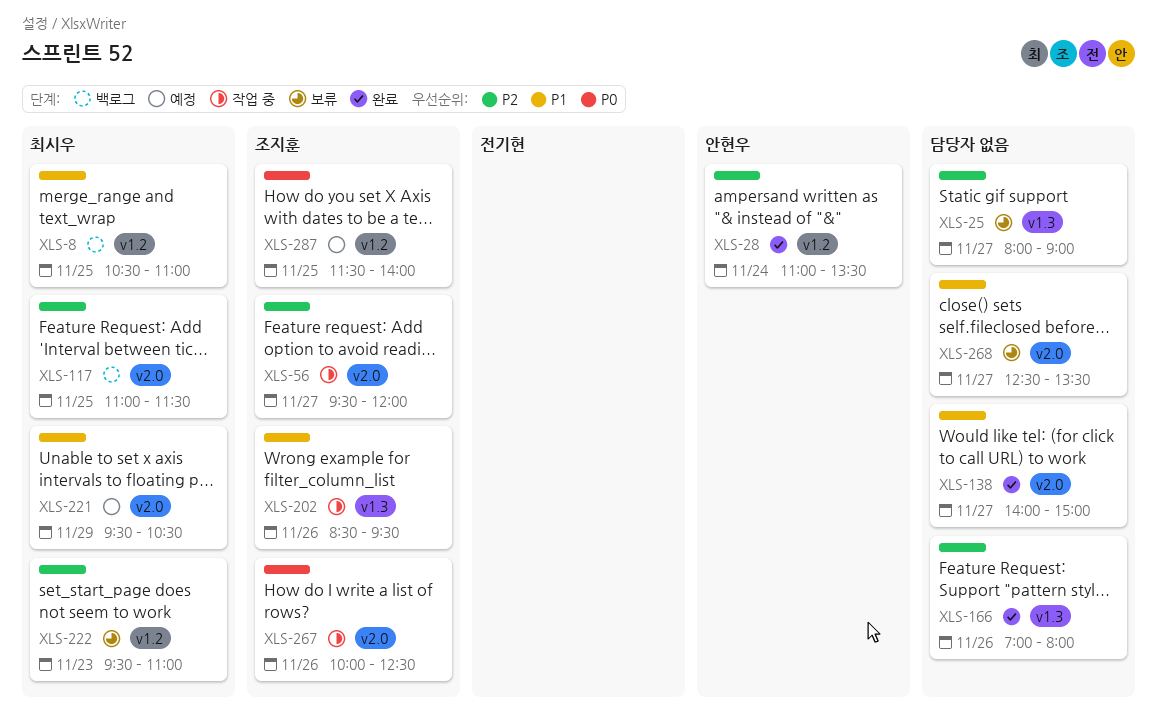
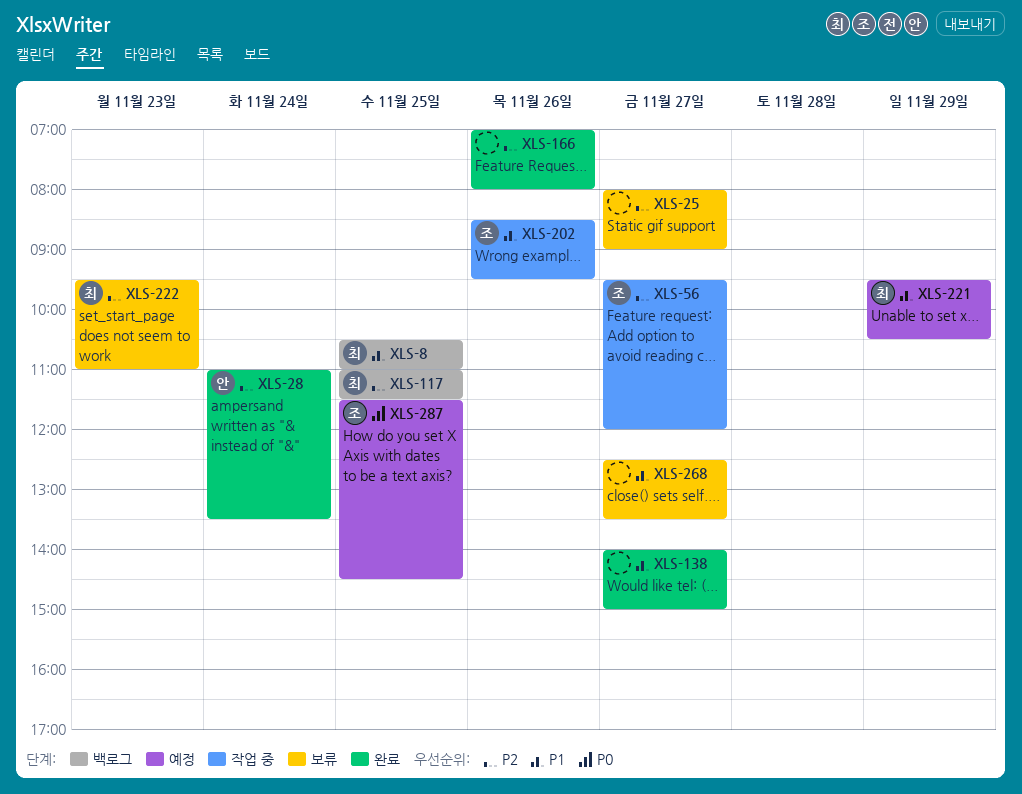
XLS-267: present -> none
XLS-287, ends: 14:00 -> 14:30

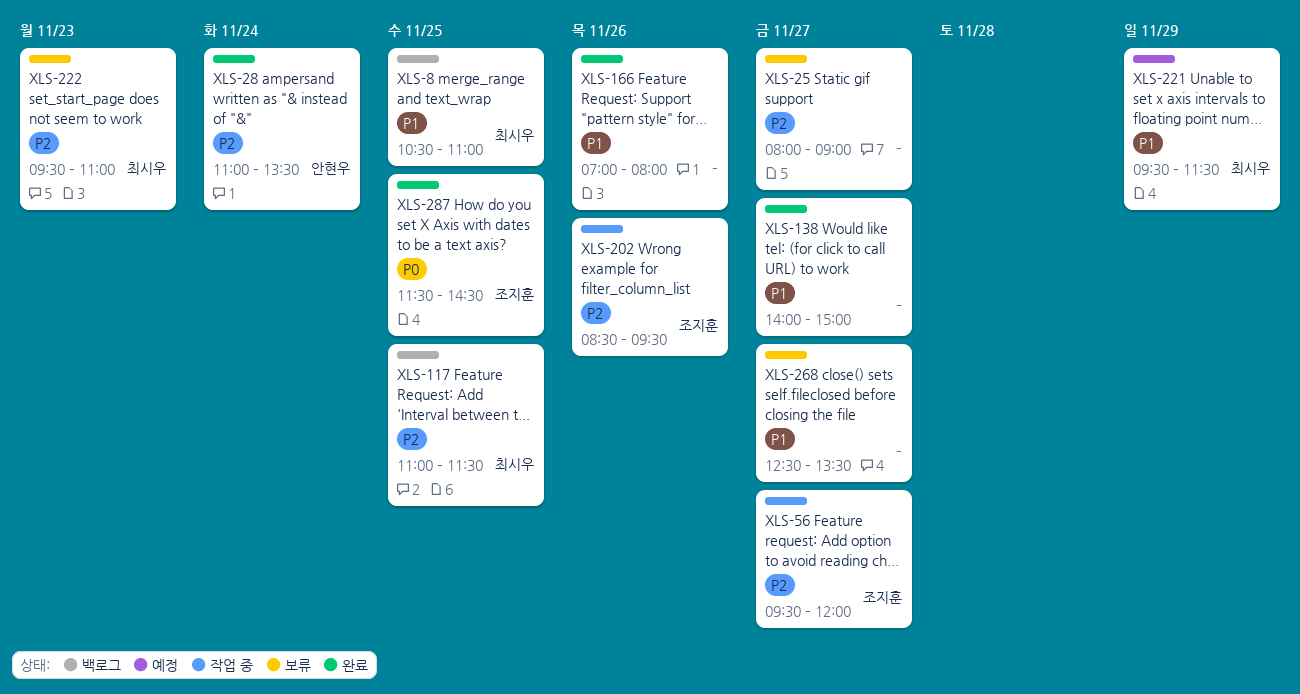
XLS-166, priority: P2 -> P1
XLS-202, priority: P1 -> P2
XLS-221, ends: 10:30 -> 11:30
XLS-287, status: 예정 -> 완료

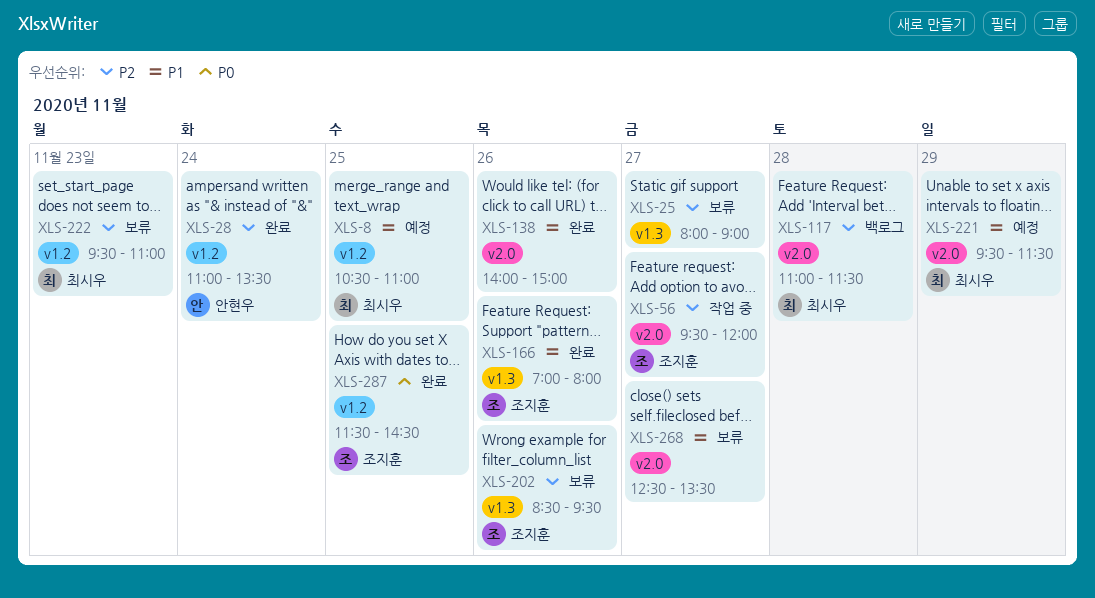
XLS-8, status: 백로그 -> 예정
XLS-117, day: Nov 25 -> Nov 28
XLS-138, day: Nov 27 -> Nov 26
XLS-166, owner: none -> 조지훈
XLS-202, status: 작업 중 -> 보류

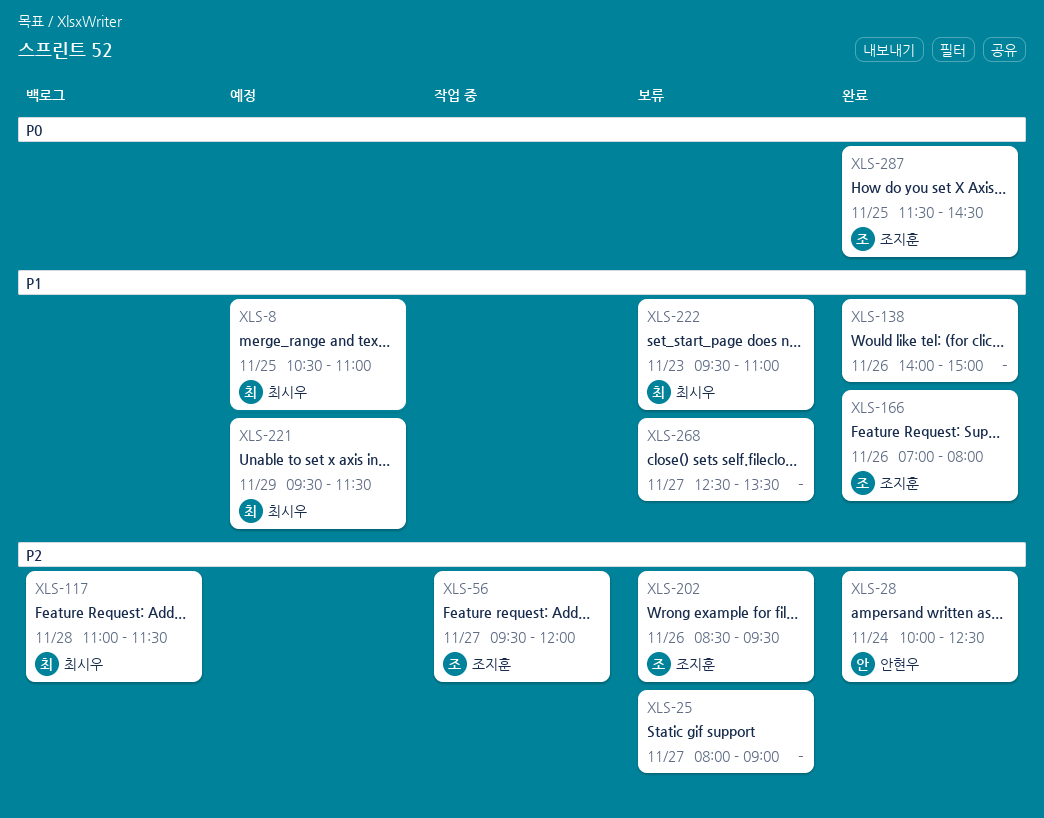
XLS-28, begins: 11:00 -> 10:00
XLS-28, ends: 13:30 -> 12:30
XLS-222, priority: P2 -> P1

